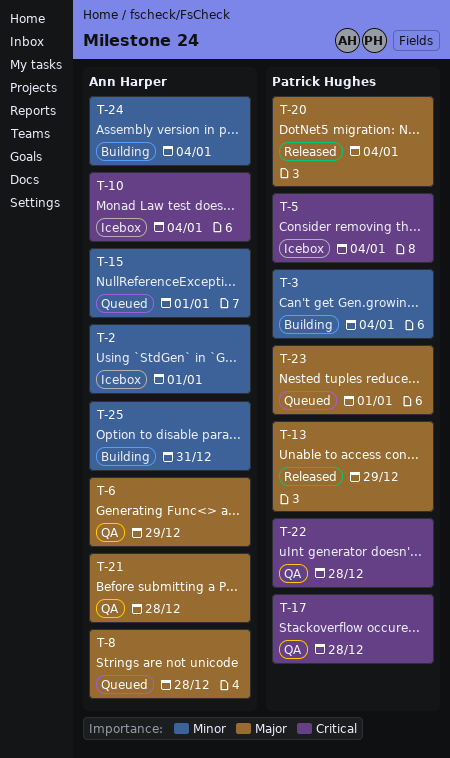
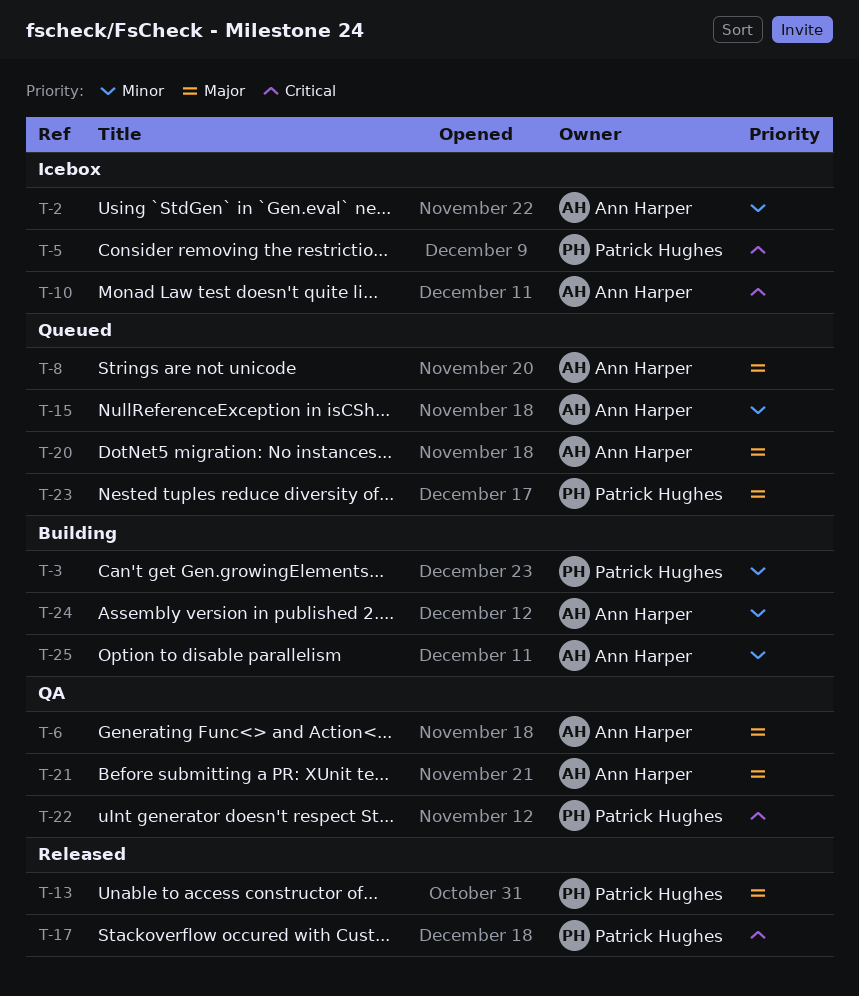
T-17, status: QA -> Released
T-20, status: Released -> Queued
T-20, owner: Patrick Hughes -> Ann Harper

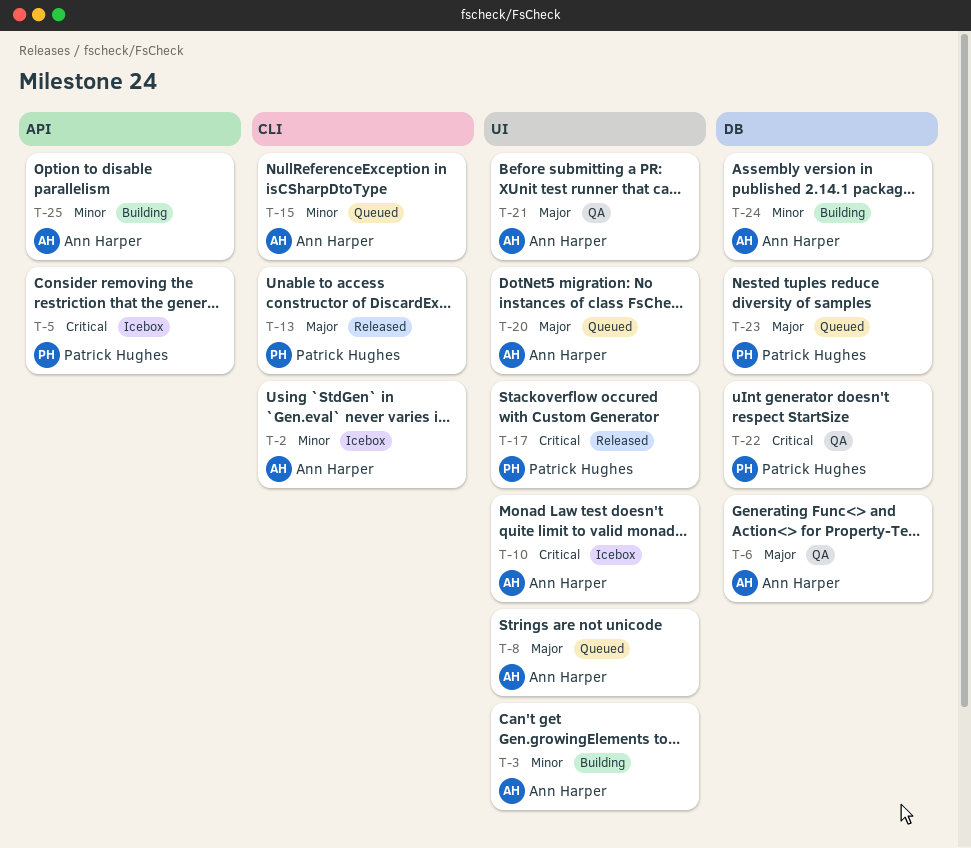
T-3, owner: Patrick Hughes -> Ann Harper

